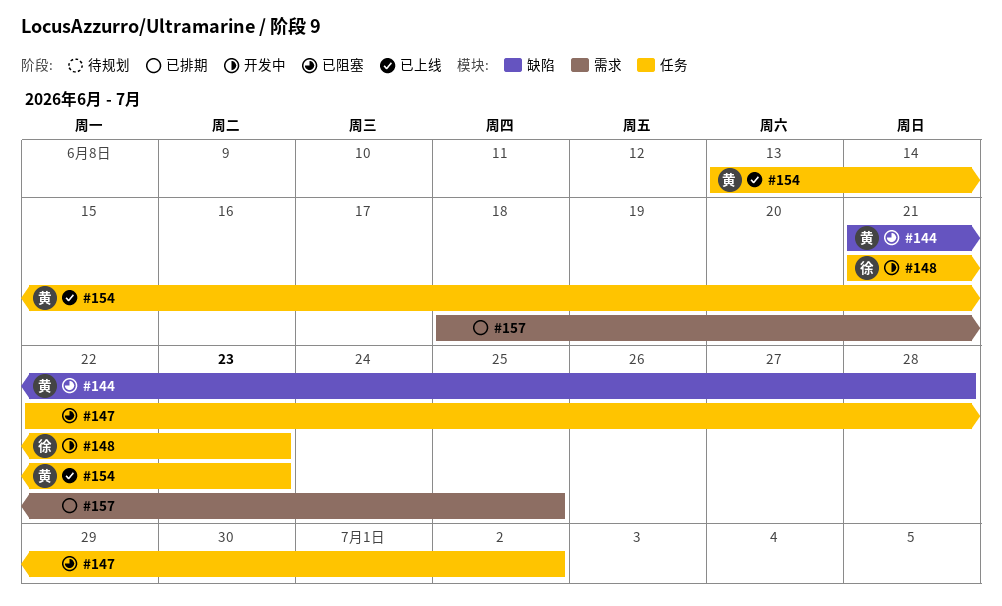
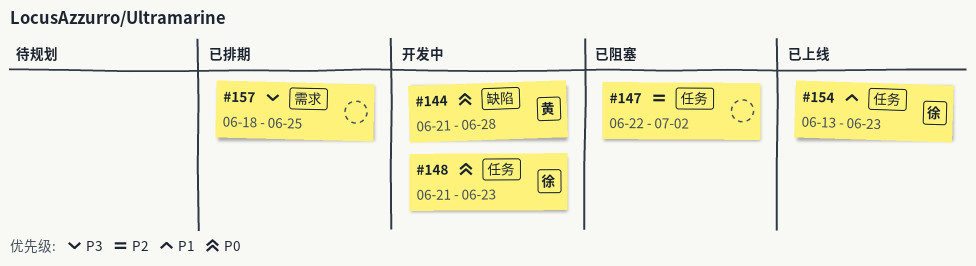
#144, status: 已阻塞 -> 开发中
#154, owner: 黄 -> 徐

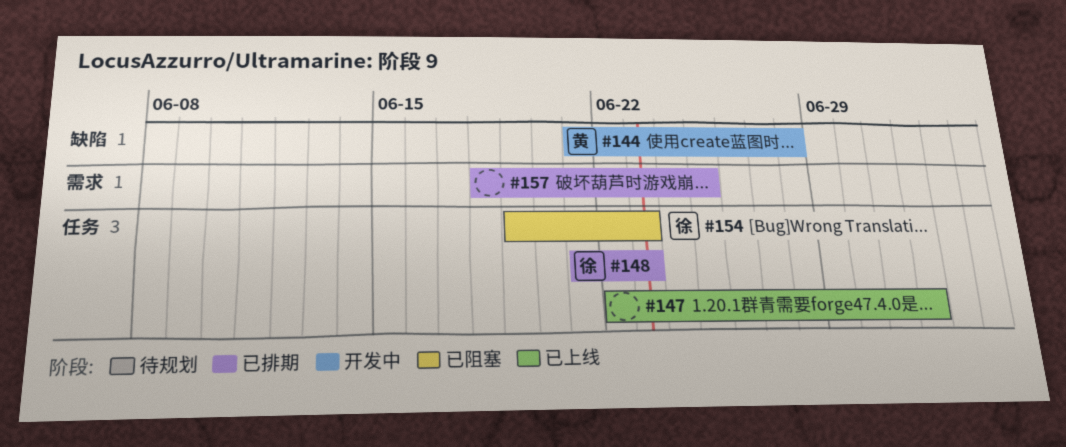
#147, status: 已阻塞 -> 已上线
#148, status: 开发中 -> 已排期
#154, status: 已上线 -> 已阻塞
#154, start: Jun 13 -> Jun 19

